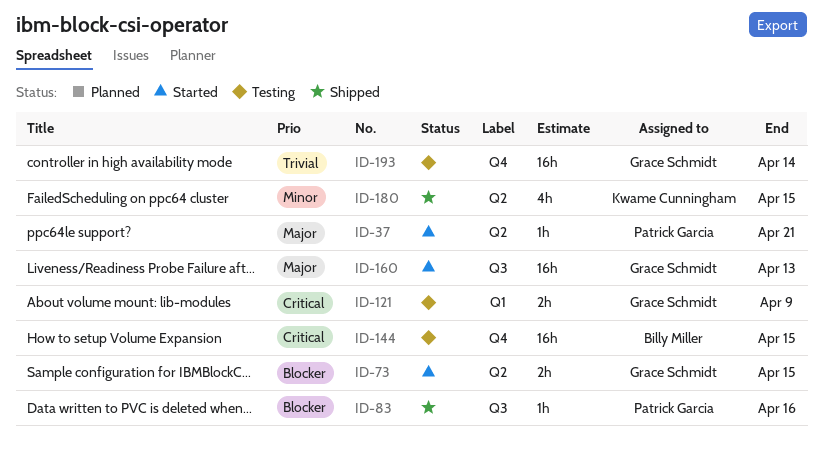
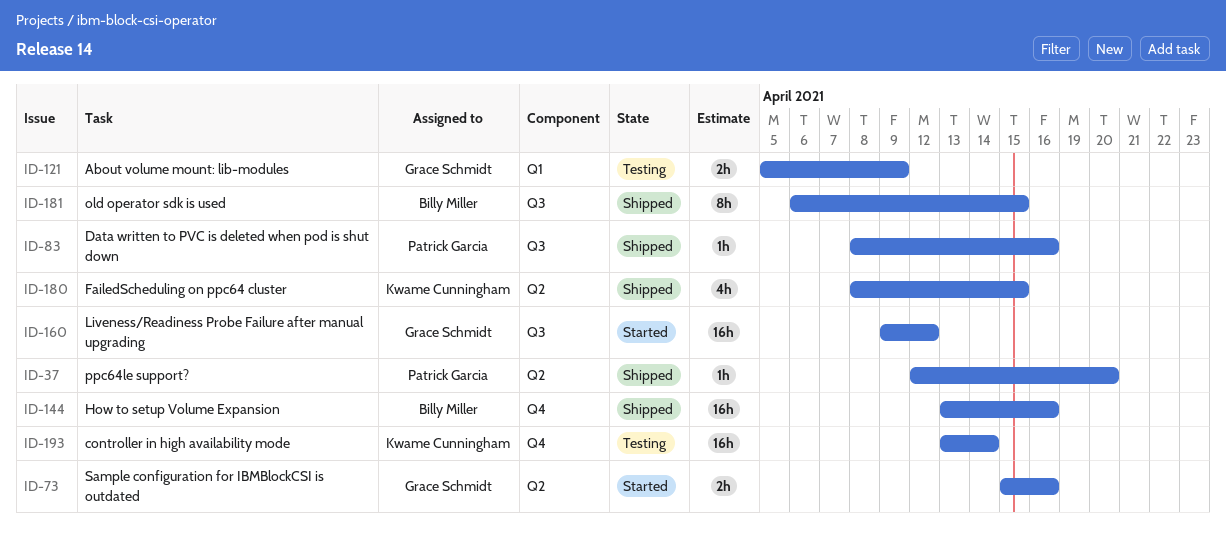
ID-37, status: Started -> Shipped
ID-37, due: Apr 21 -> Apr 20
ID-73, due: Apr 15 -> Apr 16
ID-144, status: Testing -> Shipped
ID-144, due: Apr 15 -> Apr 16
ID-160, due: Apr 13 -> Apr 12
ID-181: none -> present
ID-193, owner: Grace Schmidt -> Kwame Cunningham

